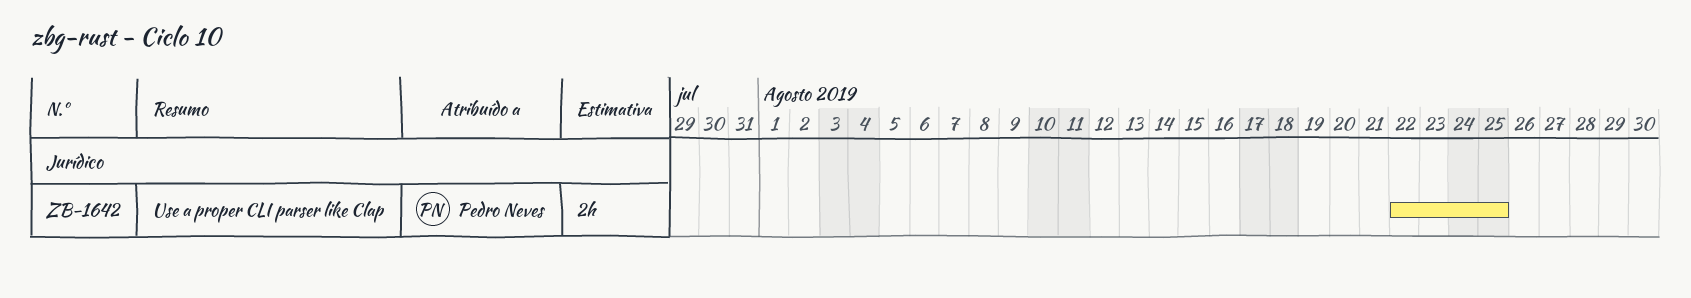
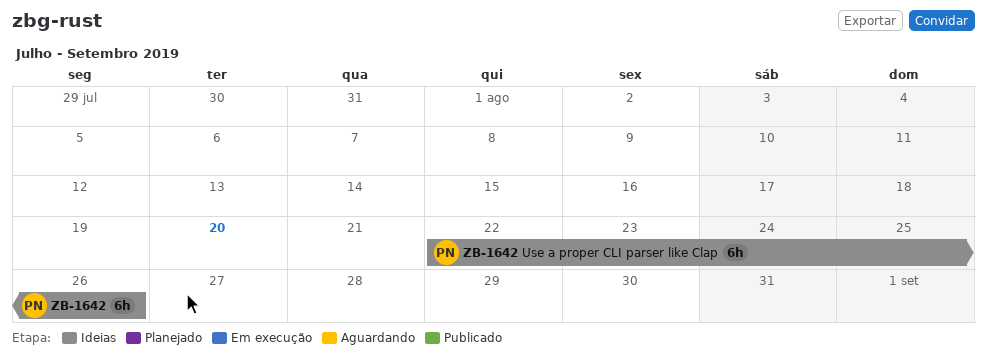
ZB-1642, estimate: 2h -> 6h
ZB-1642, due: Aug 25 -> Aug 26

